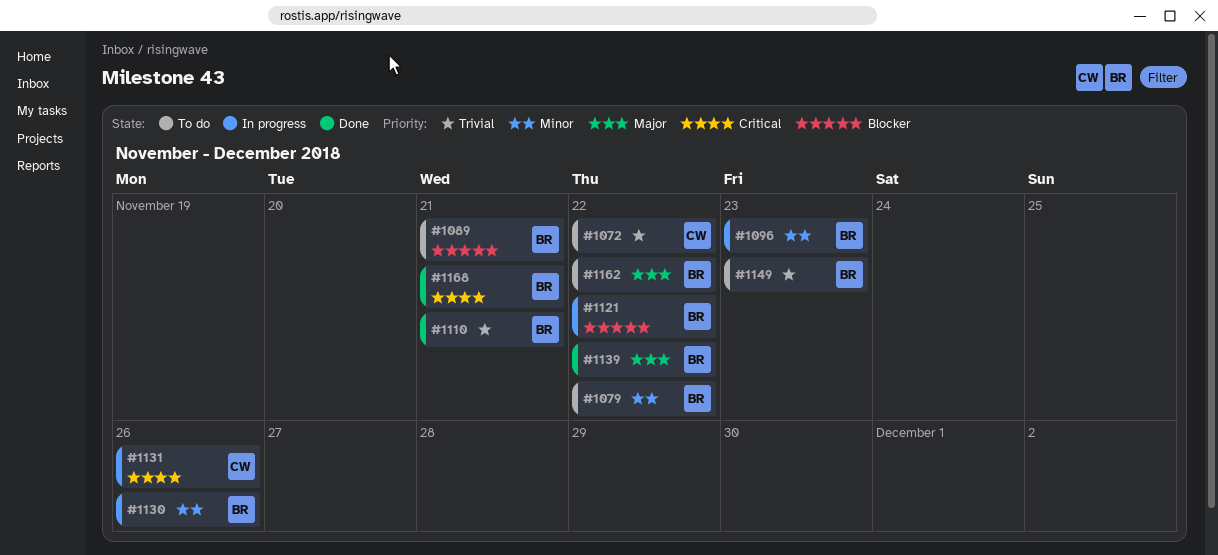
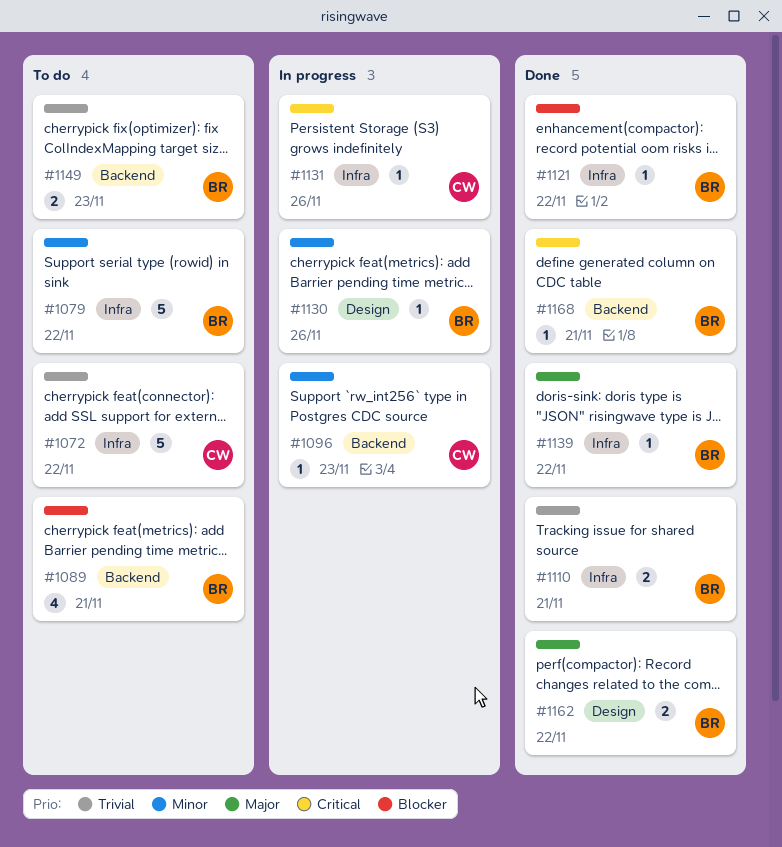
#1096, owner: BR -> CW
#1121, status: In progress -> Done
#1162, status: To do -> Done

